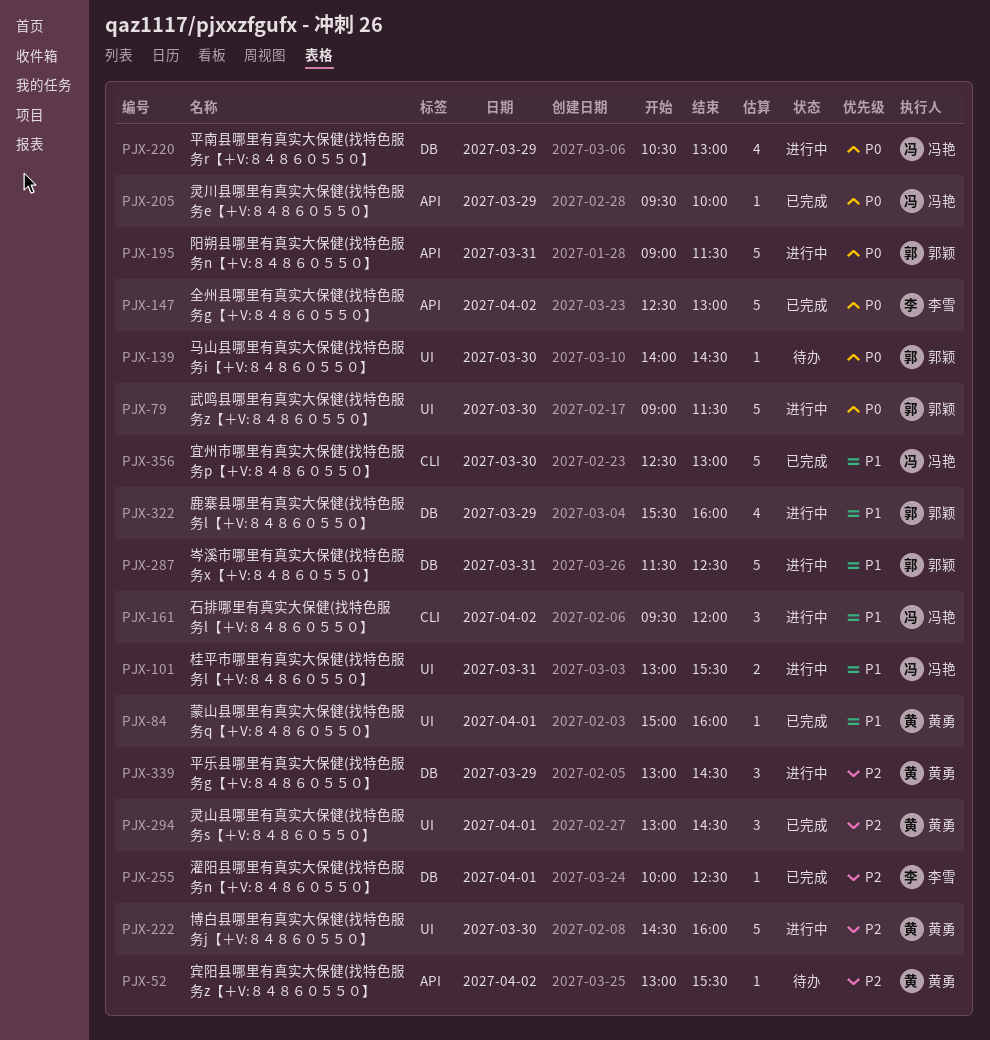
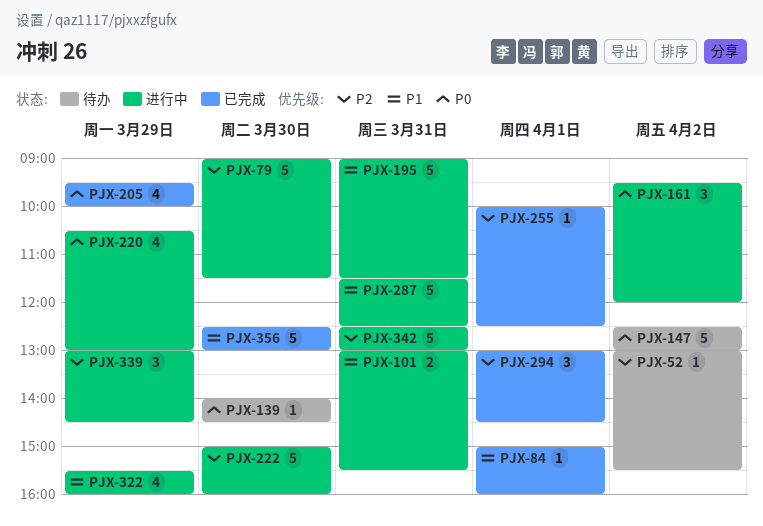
PJX-79, priority: P0 -> P2
PJX-147, status: 已完成 -> 待办
PJX-161, priority: P1 -> P0
PJX-195, priority: P0 -> P1
PJX-205, estimate: 1 -> 4
PJX-222, begins: 14:30 -> 15:00
PJX-342: none -> present

